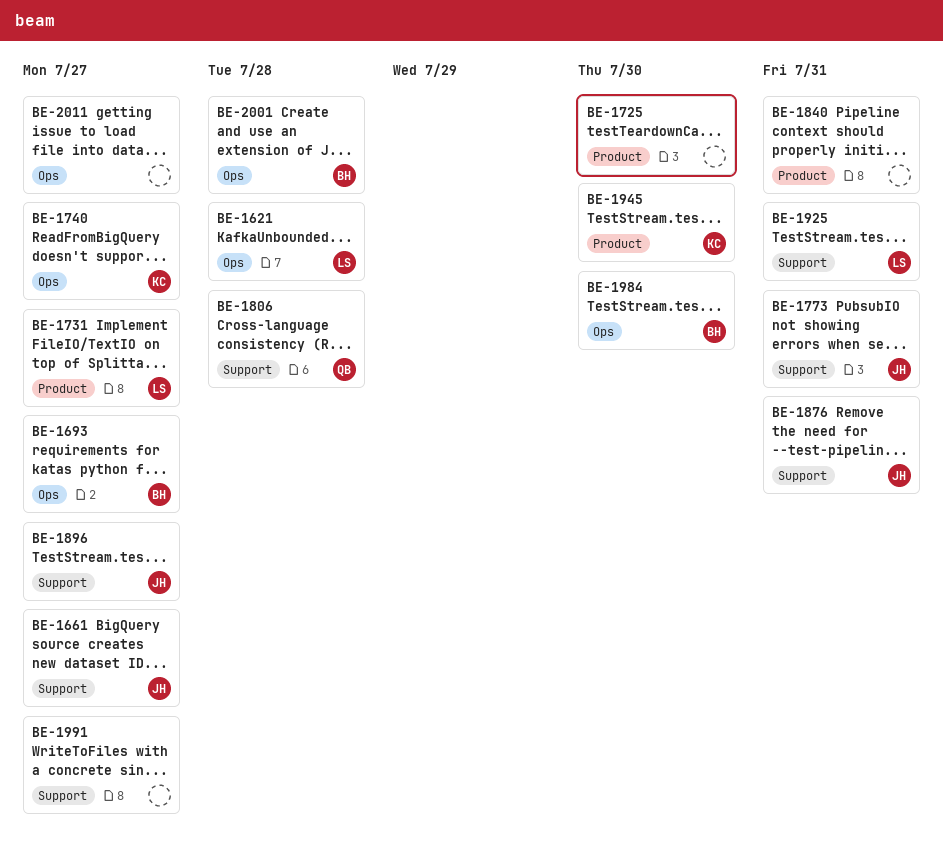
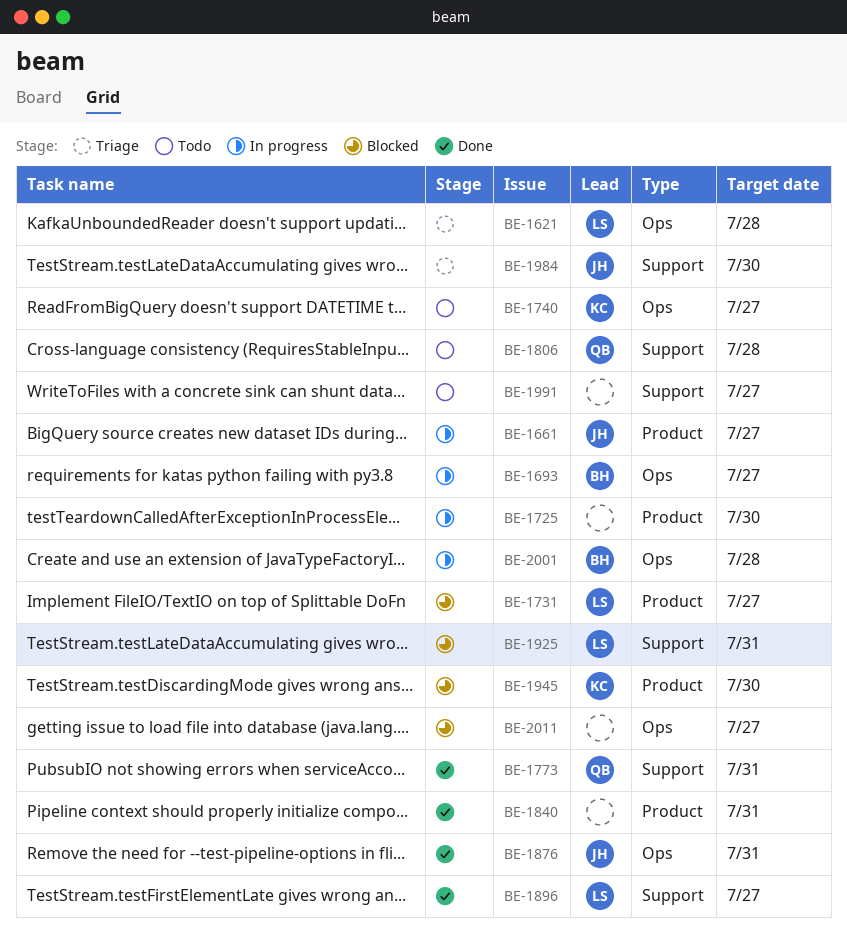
BE-1661, label: Support -> Product
BE-1773, owner: JH -> QB
BE-1876, label: Support -> Ops
BE-1896, owner: JH -> LS
BE-1984, owner: BH -> JH
BE-1984, label: Ops -> Support

